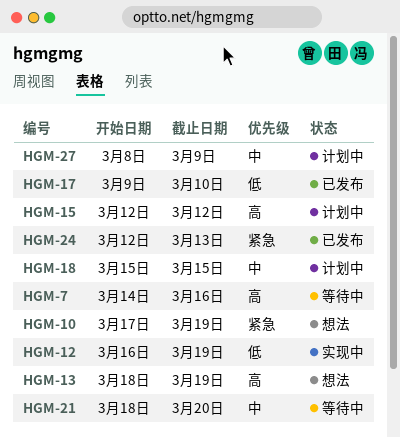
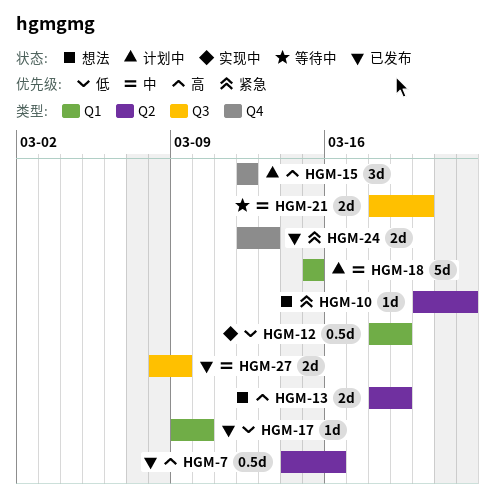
HGM-7, status: 等待中 -> 已发布
HGM-10, start: Mar 17 -> Mar 20
HGM-10, due: Mar 19 -> Mar 22
HGM-12, start: Mar 16 -> Mar 18
HGM-27, status: 计划中 -> 已发布

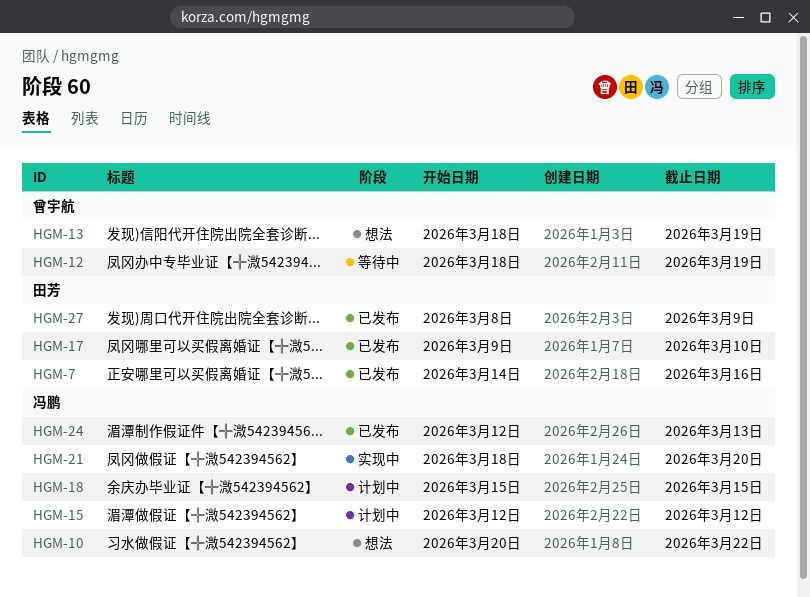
HGM-12, status: 实现中 -> 等待中
HGM-21, status: 等待中 -> 实现中

